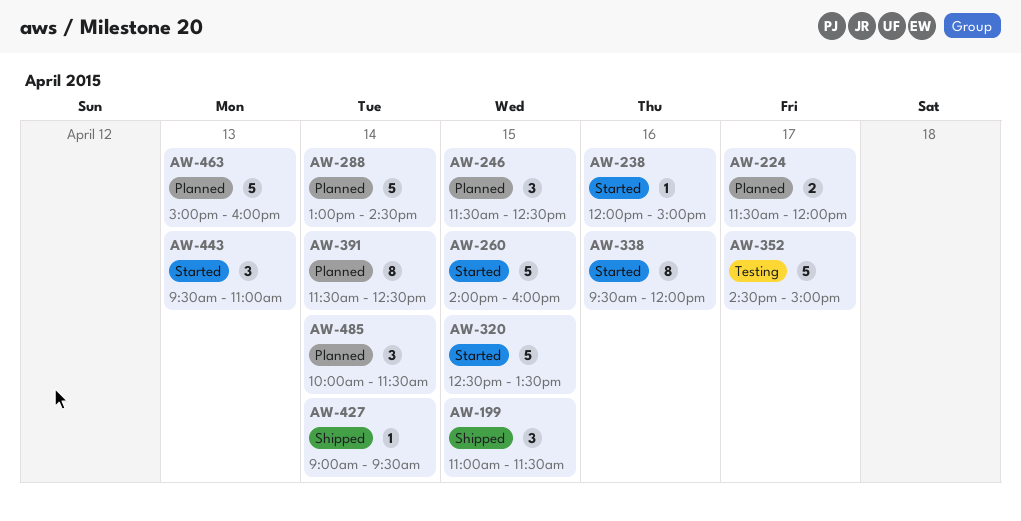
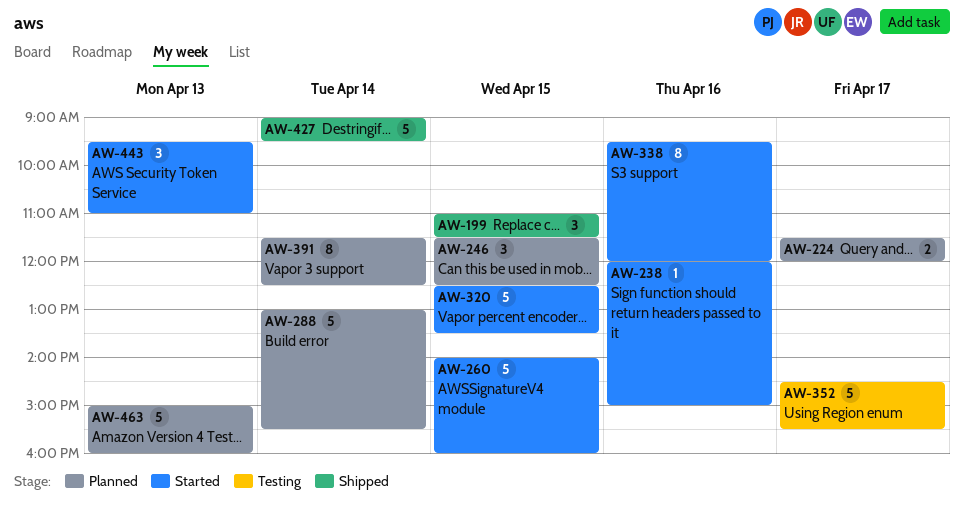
AW-288, ends: 14:30 -> 15:30
AW-352, ends: 15:00 -> 15:30
AW-427, estimate: 1 -> 5
AW-485: present -> none

